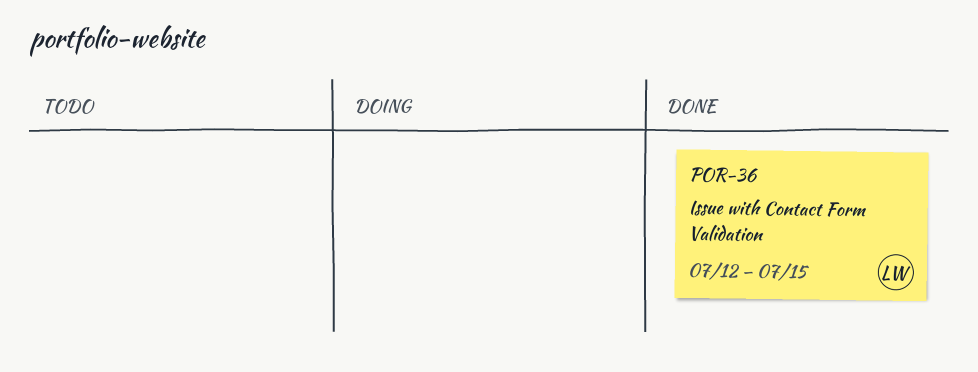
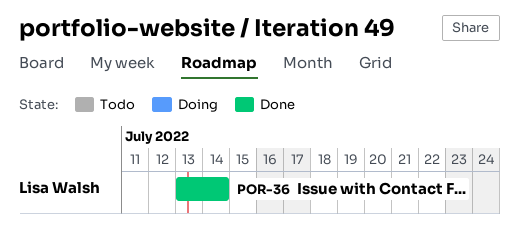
POR-36, start: Jul 12 -> Jul 13
POR-36, due: Jul 15 -> Jul 14

